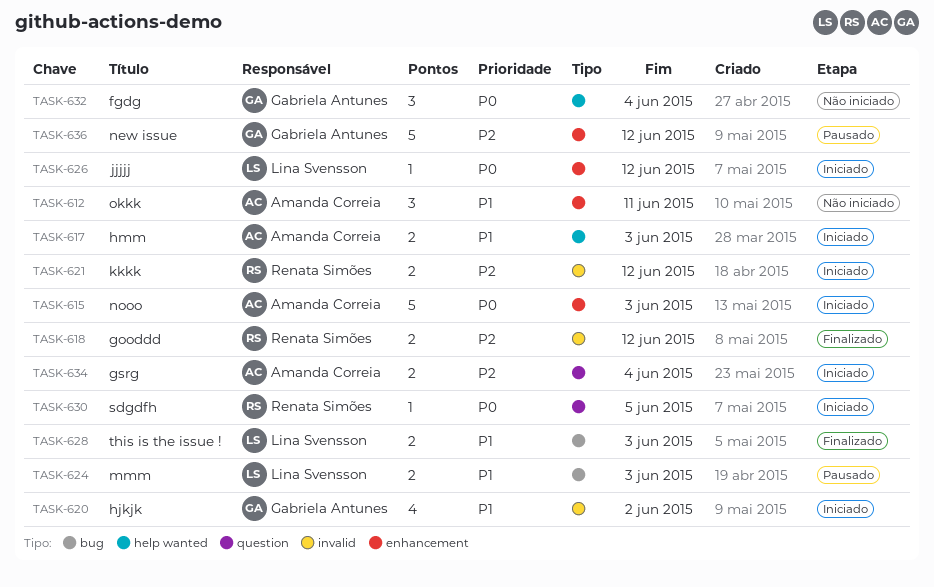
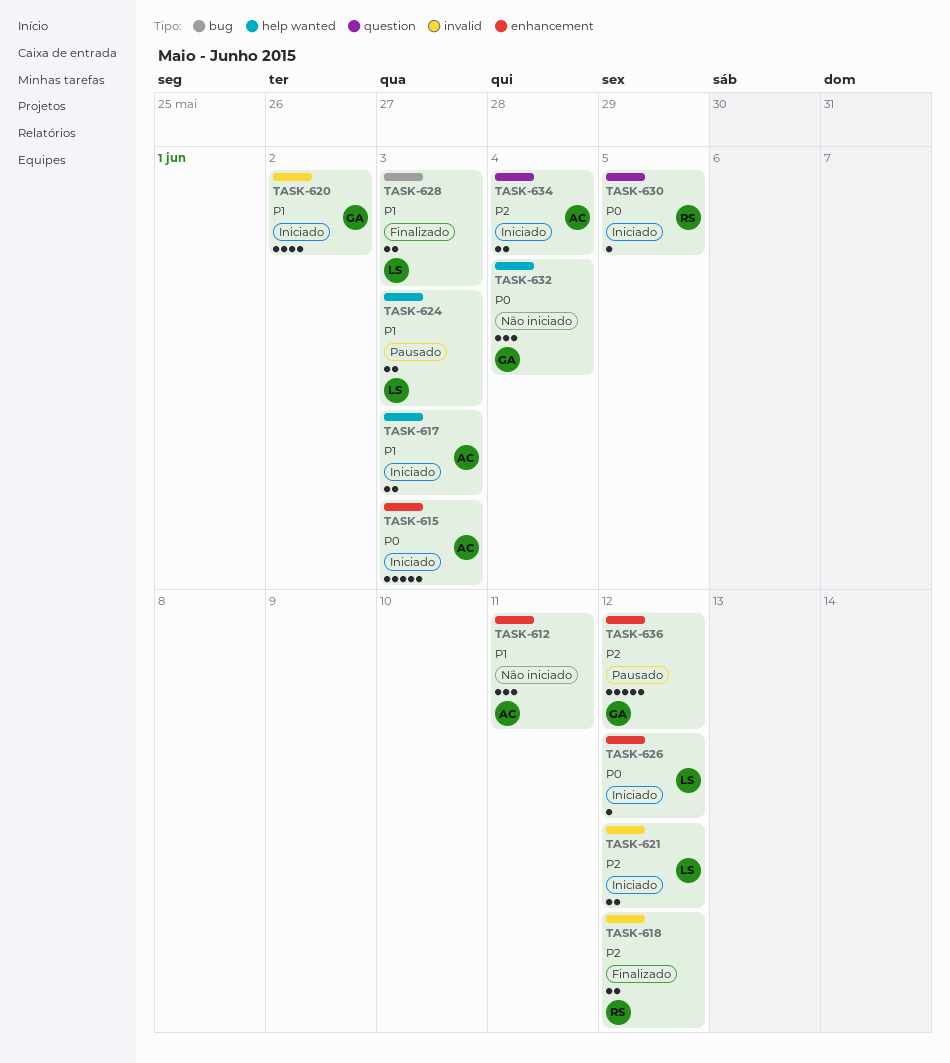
TASK-621, owner: Renata Simões -> Lina Svensson
TASK-624, label: bug -> help wanted

